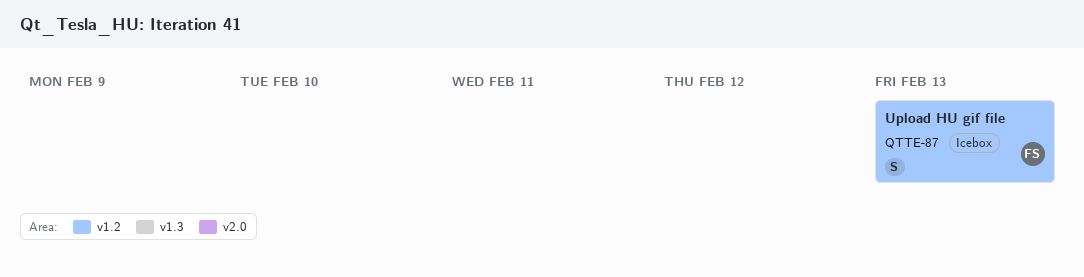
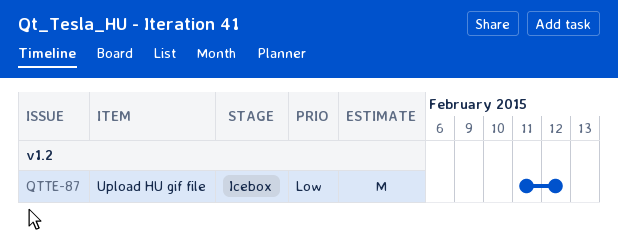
QTTE-87, estimate: S -> M
QTTE-87, due: Feb 13 -> Feb 12

